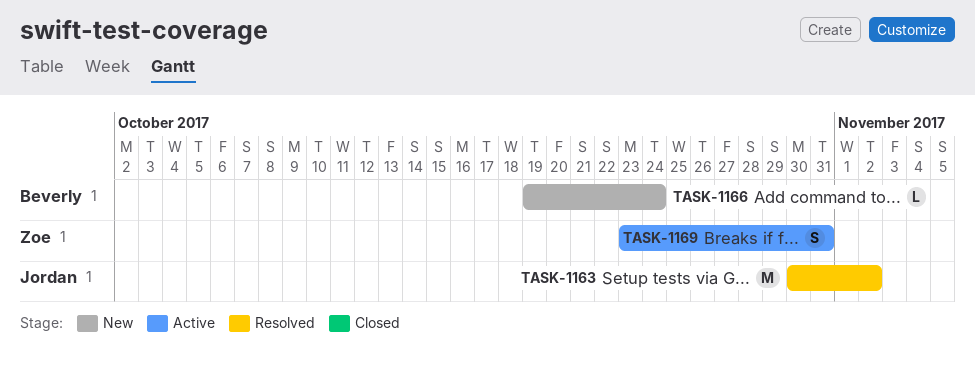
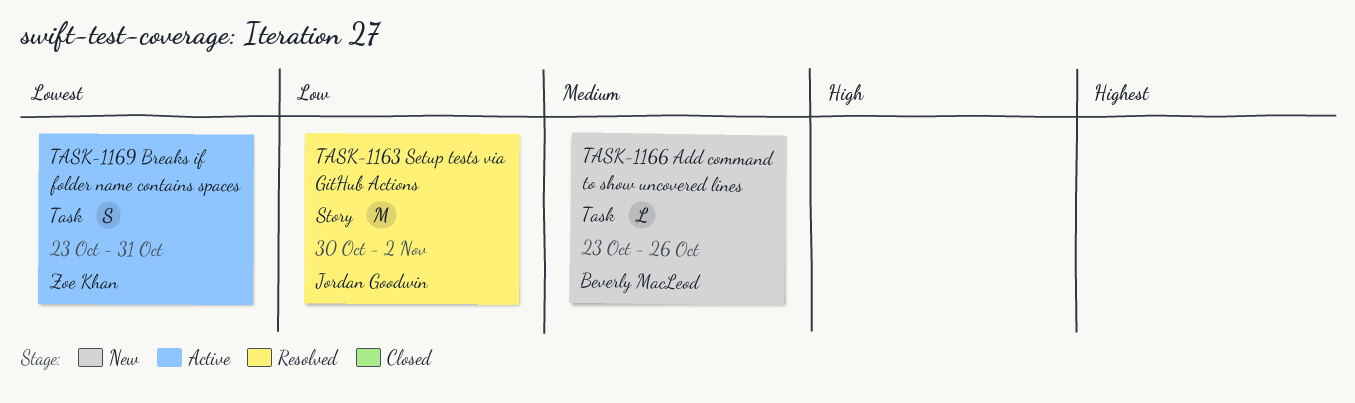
TASK-1166, start: Oct 19 -> Oct 23
TASK-1166, due: Oct 24 -> Oct 26

